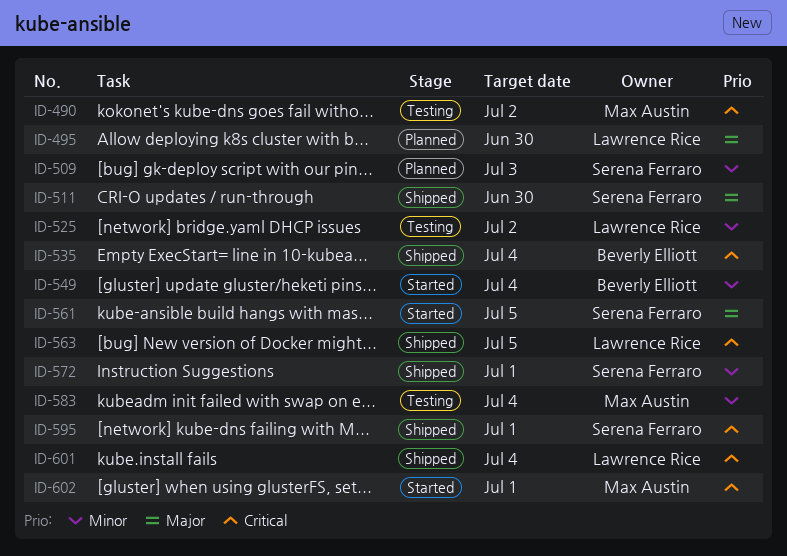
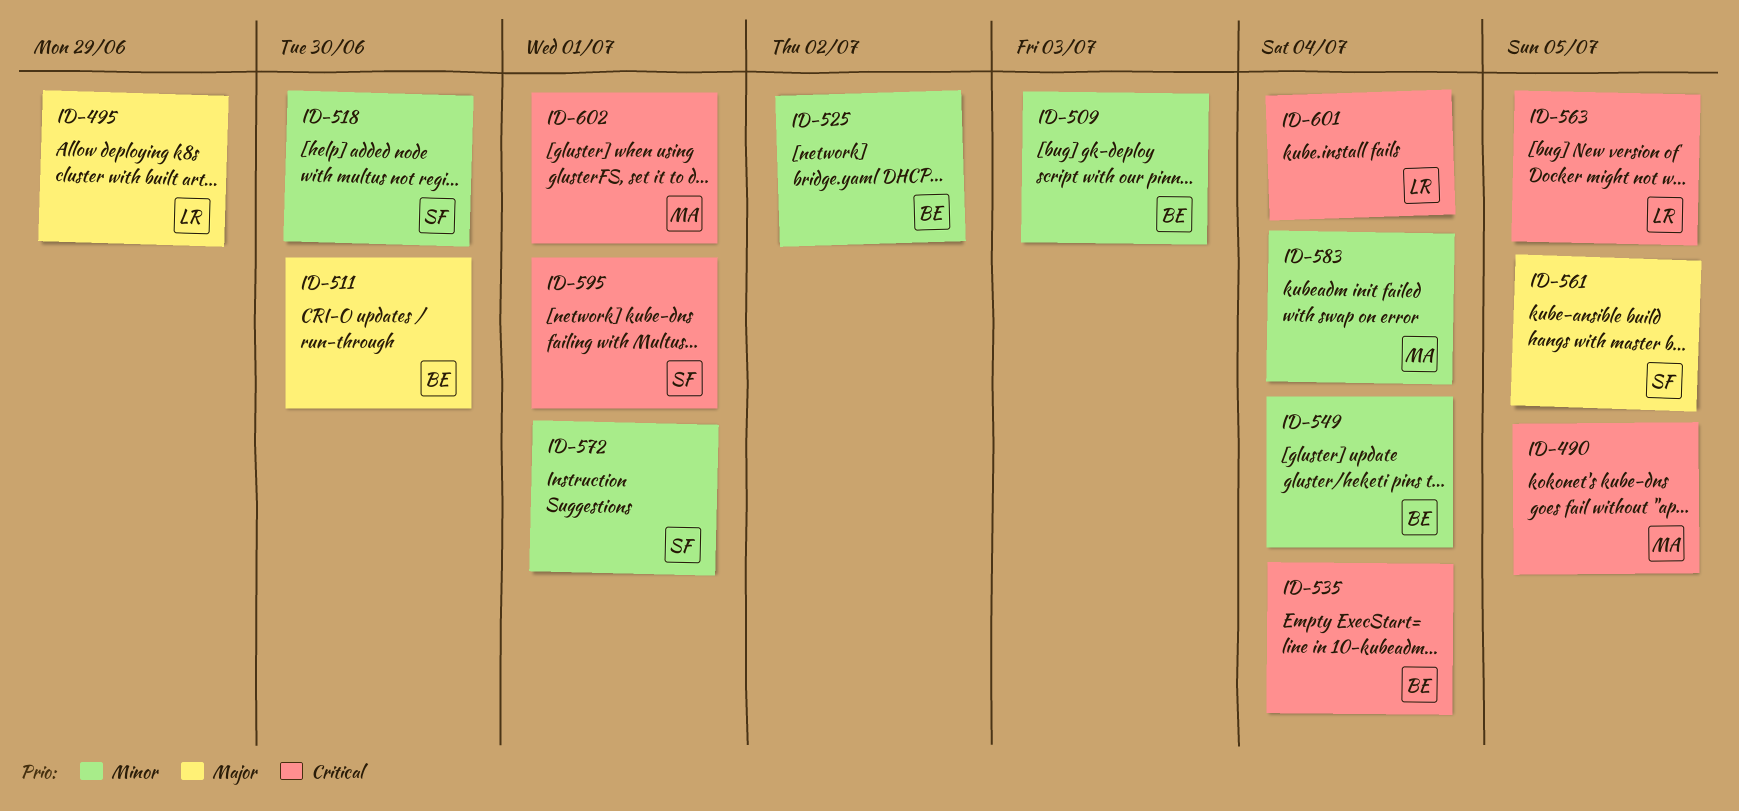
ID-490, due: Jul 2 -> Jul 5
ID-495, due: Jun 30 -> Jun 29
ID-509, owner: Serena Ferraro -> Beverly Elliott
ID-511, owner: Serena Ferraro -> Beverly Elliott
ID-518: none -> present
ID-525, owner: Lawrence Rice -> Beverly Elliott

